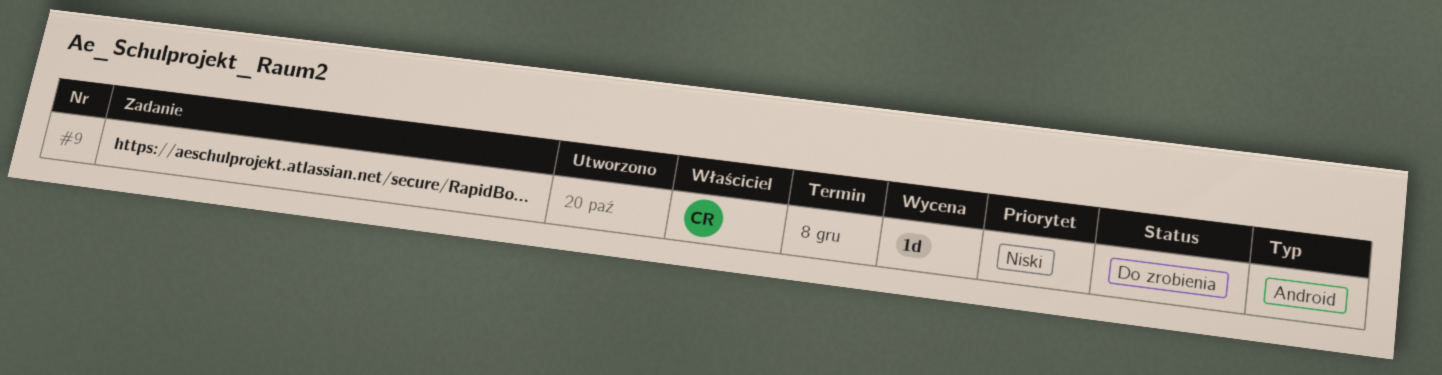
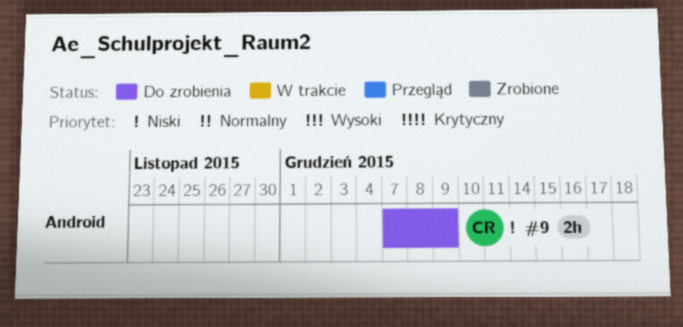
#9, estimate: 1d -> 2h
#9, due: Dec 8 -> Dec 9

